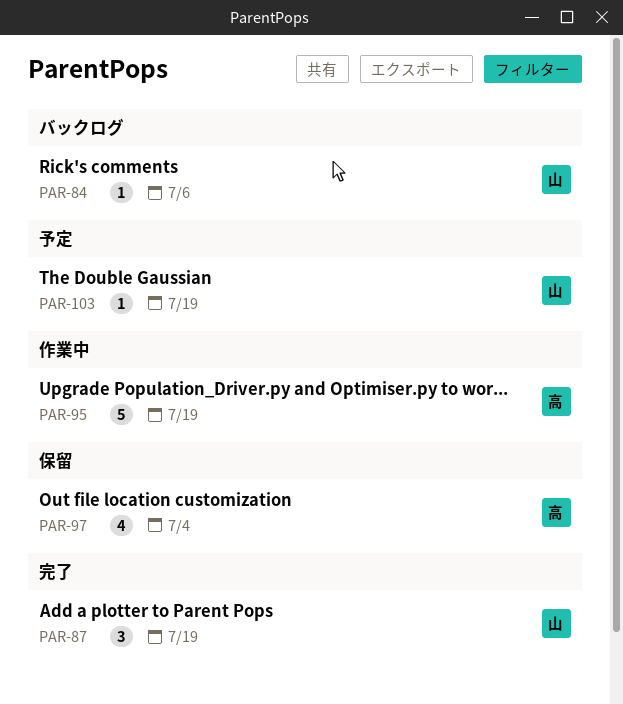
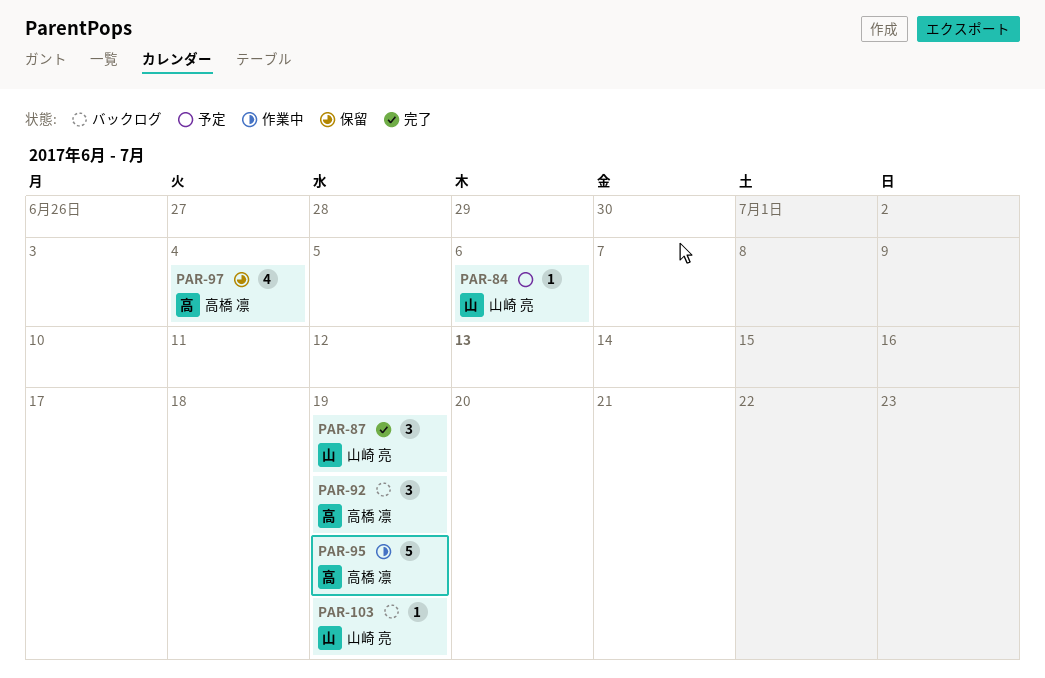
PAR-84, status: バックログ -> 予定
PAR-92: none -> present
PAR-103, status: 予定 -> バックログ

